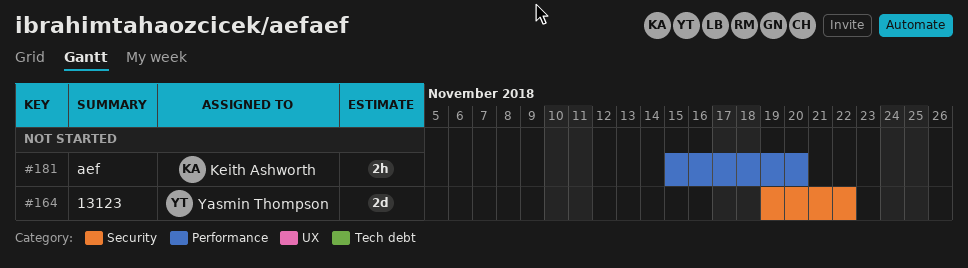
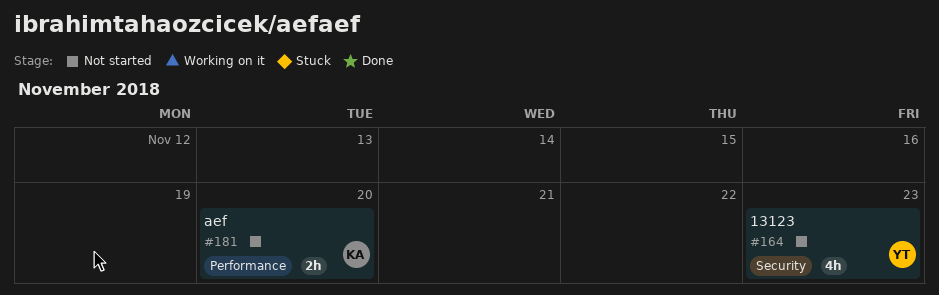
#164, estimate: 2d -> 4h
#164, due: Nov 22 -> Nov 23

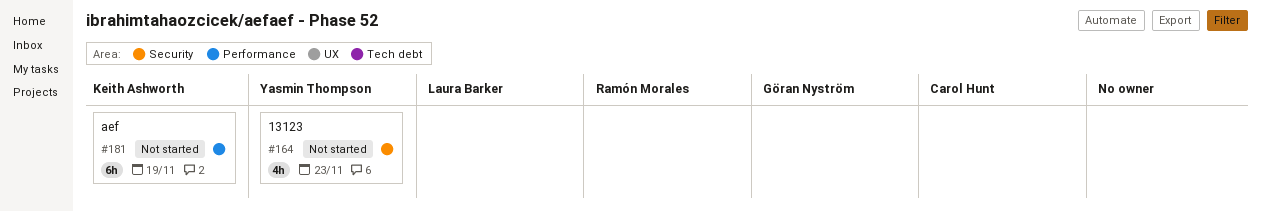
#181, estimate: 2h -> 6h
#181, due: Nov 20 -> Nov 19

